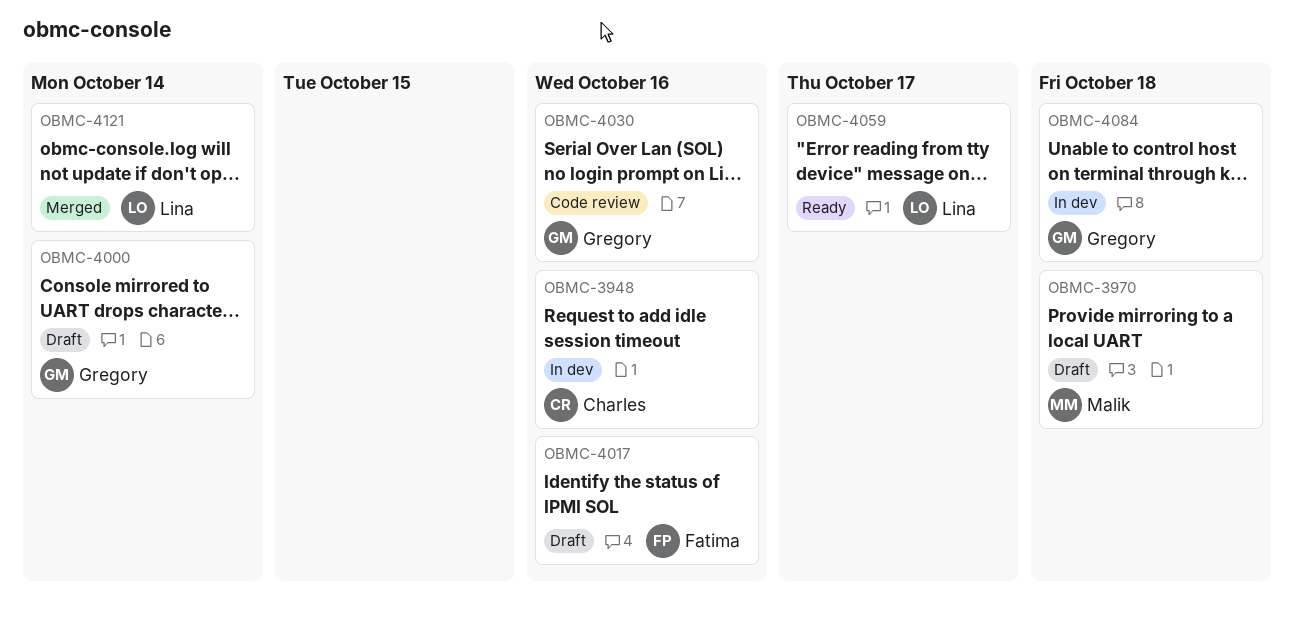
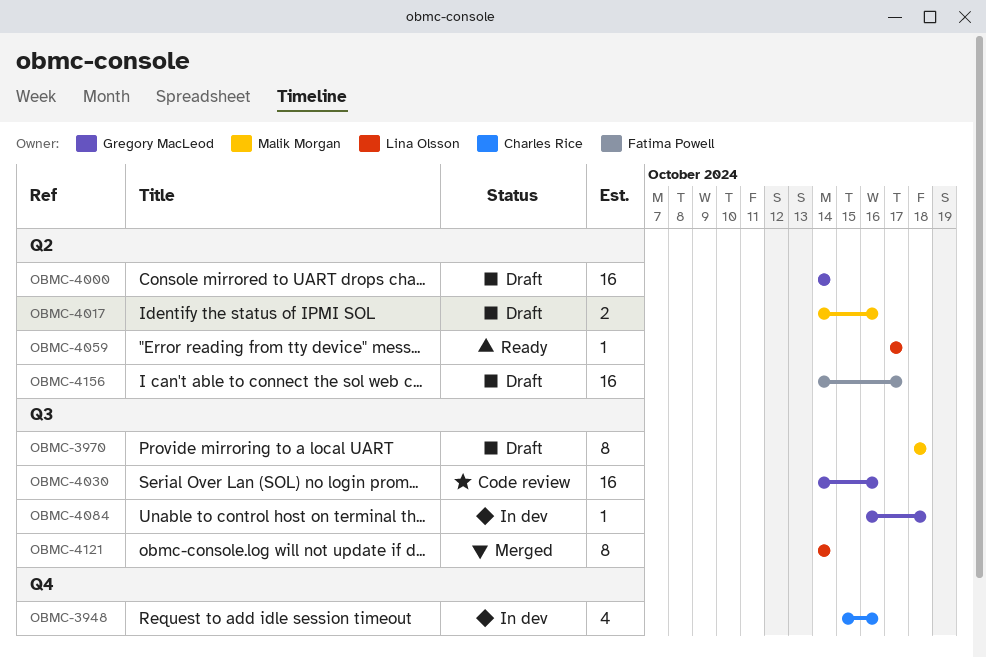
OBMC-4017, owner: Fatima Powell -> Malik Morgan
OBMC-4156: none -> present

